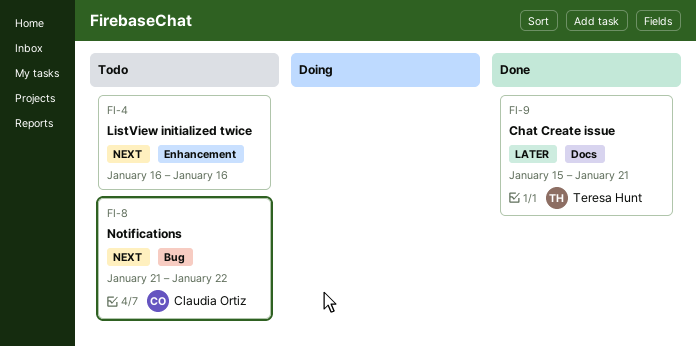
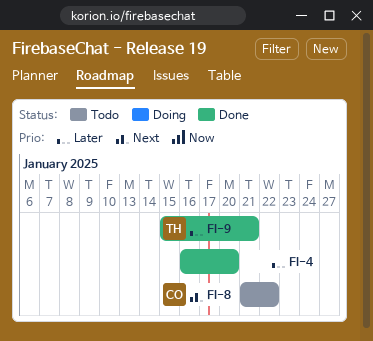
FI-4, status: Todo -> Done
FI-4, priority: Next -> Later
FI-4, due: Jan 16 -> Jan 20

